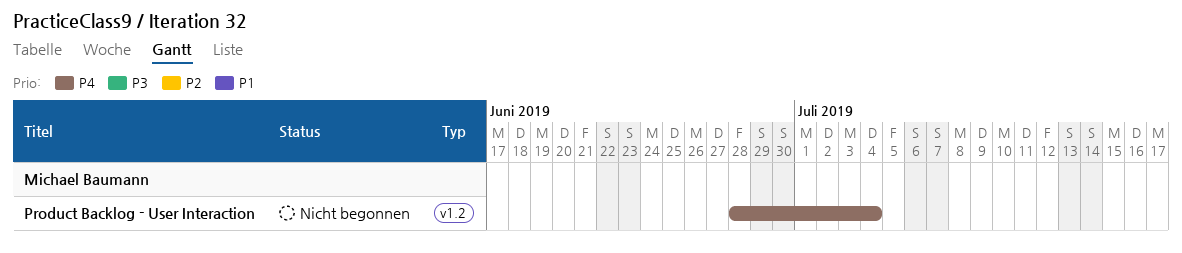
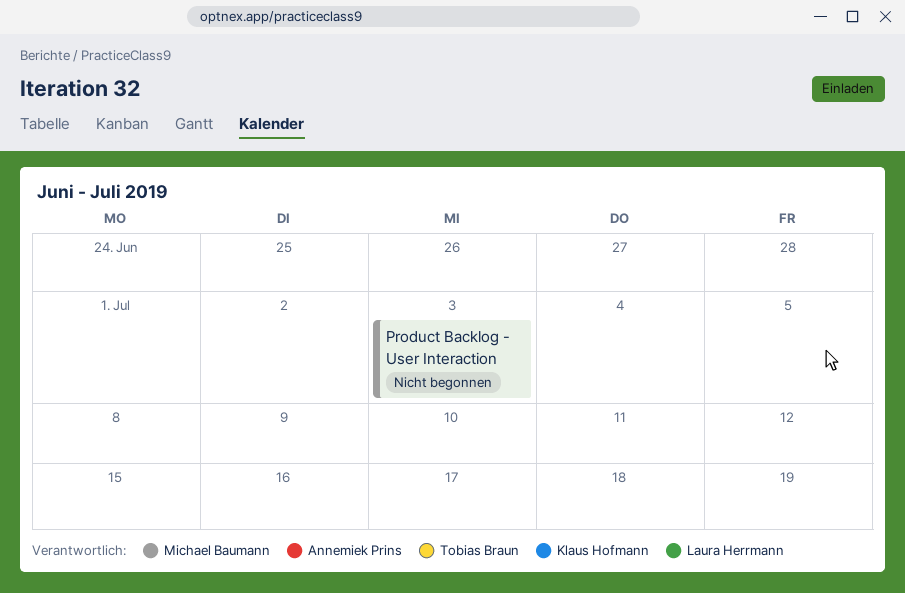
Product Backlog - User Interaction, due: Jul 4 -> Jul 3

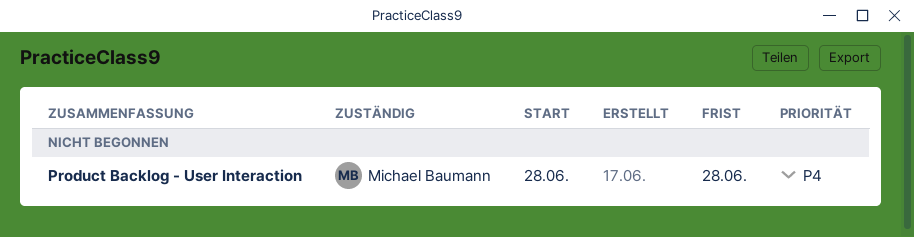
Product Backlog - User Interaction, due: Jul 3 -> Jun 28

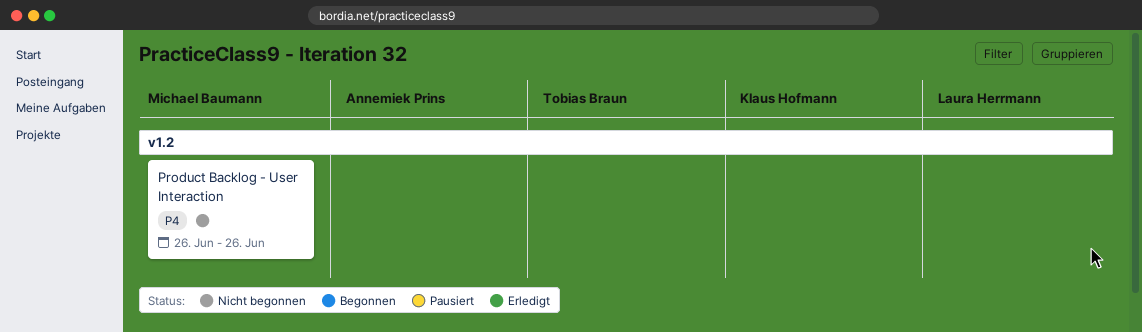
Product Backlog - User Interaction, start: Jun 28 -> Jun 26
Product Backlog - User Interaction, due: Jun 28 -> Jun 26

